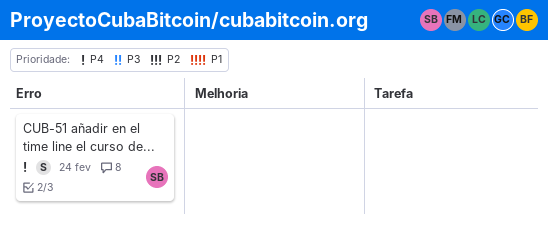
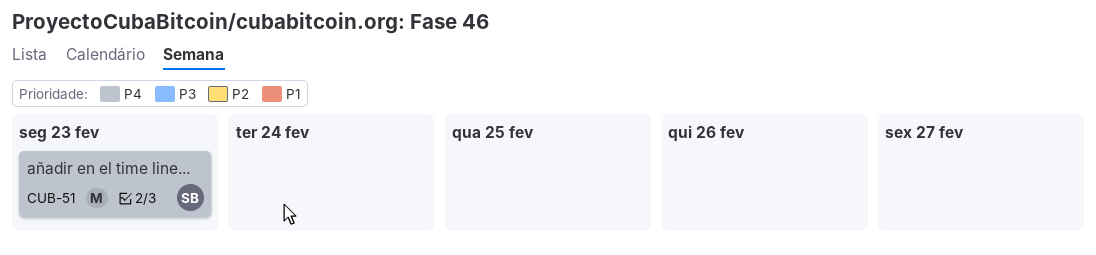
CUB-51, estimate: S -> M
CUB-51, due: Feb 24 -> Feb 23

